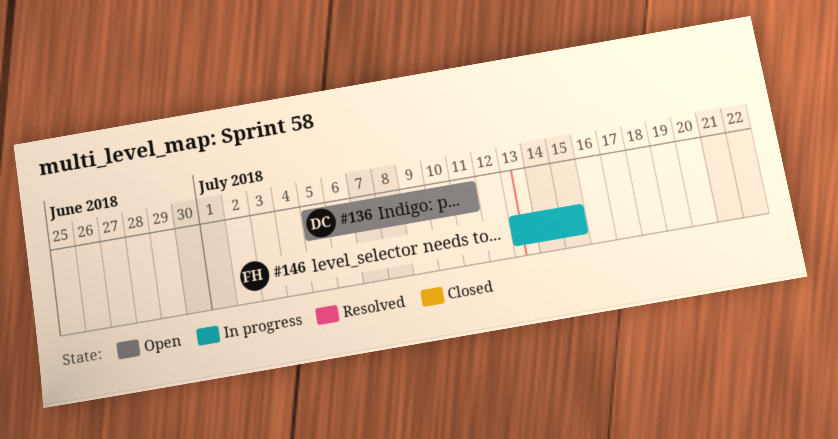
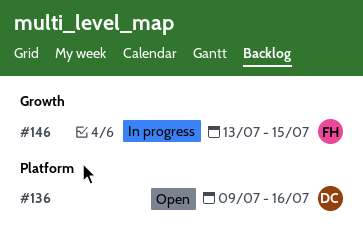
#136, start: Jul 5 -> Jul 9
#136, due: Jul 11 -> Jul 16

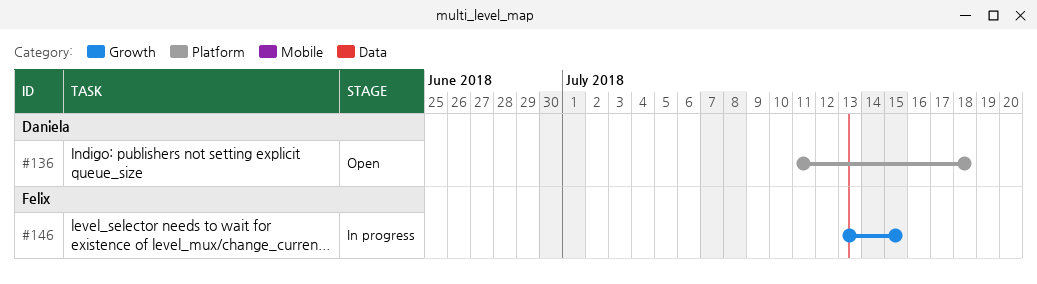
#136, start: Jul 9 -> Jul 11
#136, due: Jul 16 -> Jul 18

